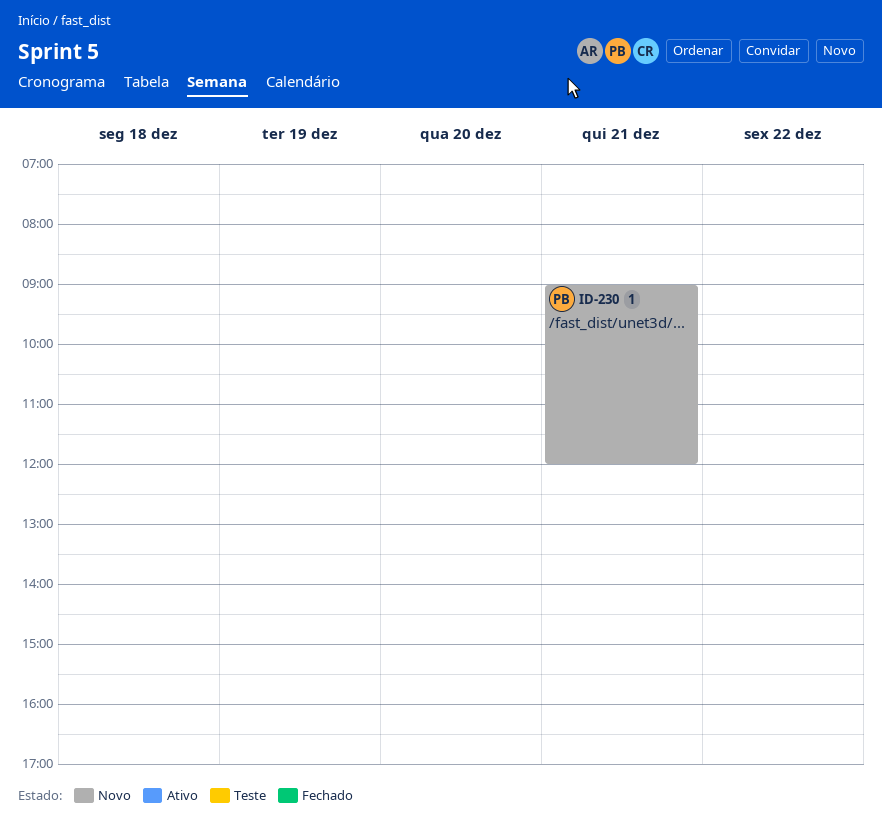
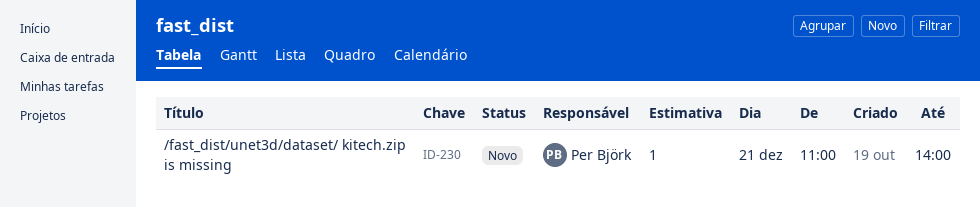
ID-230, begins: 09:00 -> 11:00
ID-230, ends: 12:00 -> 14:00

